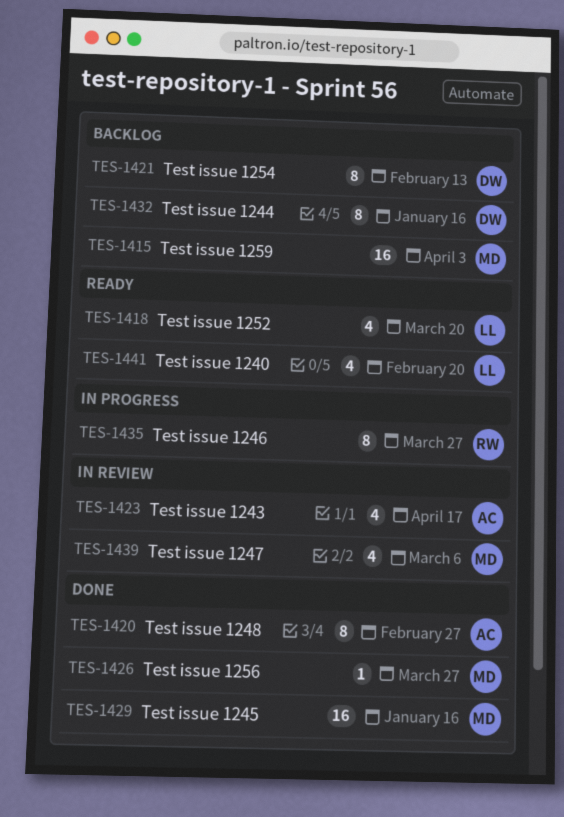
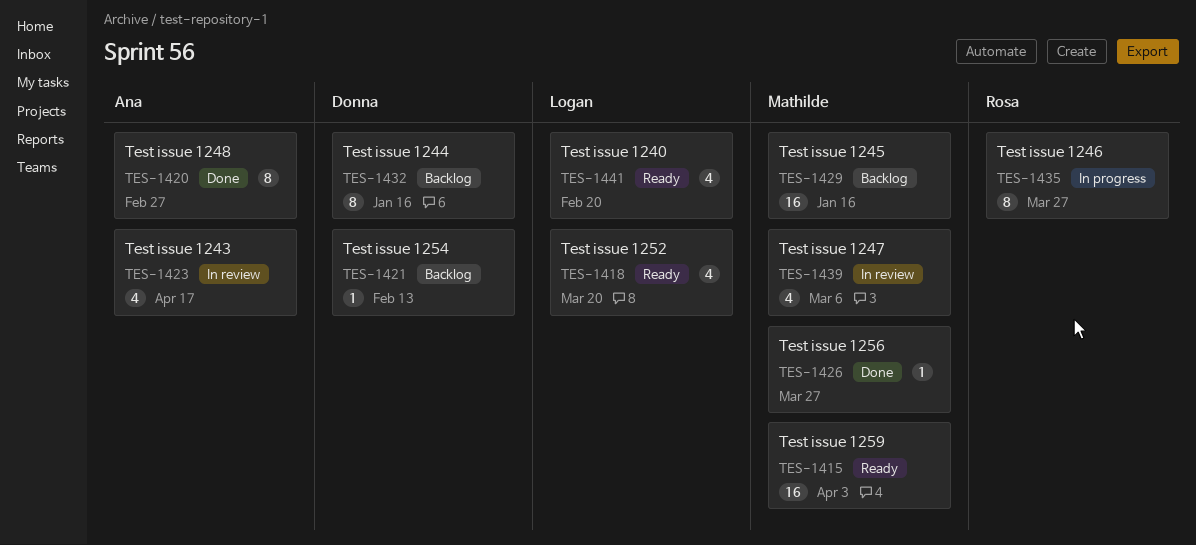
TES-1415, status: Backlog -> Ready
TES-1421, estimate: 8 -> 1
TES-1429, status: Done -> Backlog

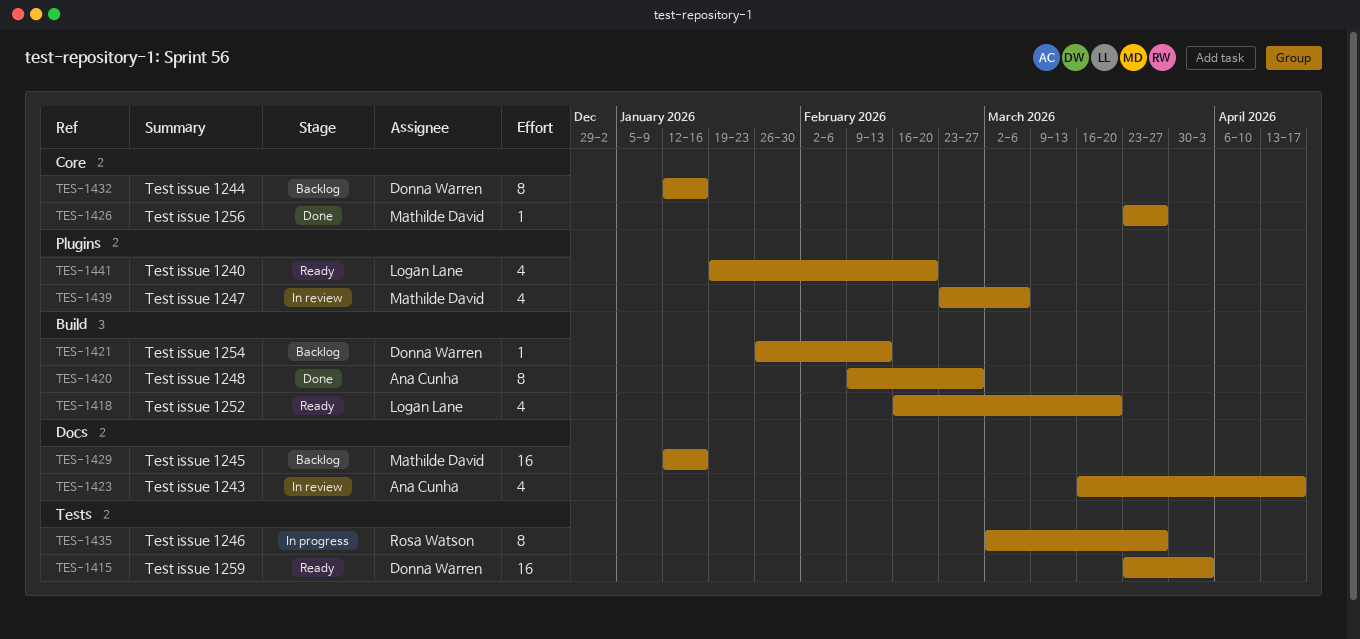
TES-1415, owner: Mathilde David -> Donna Warren

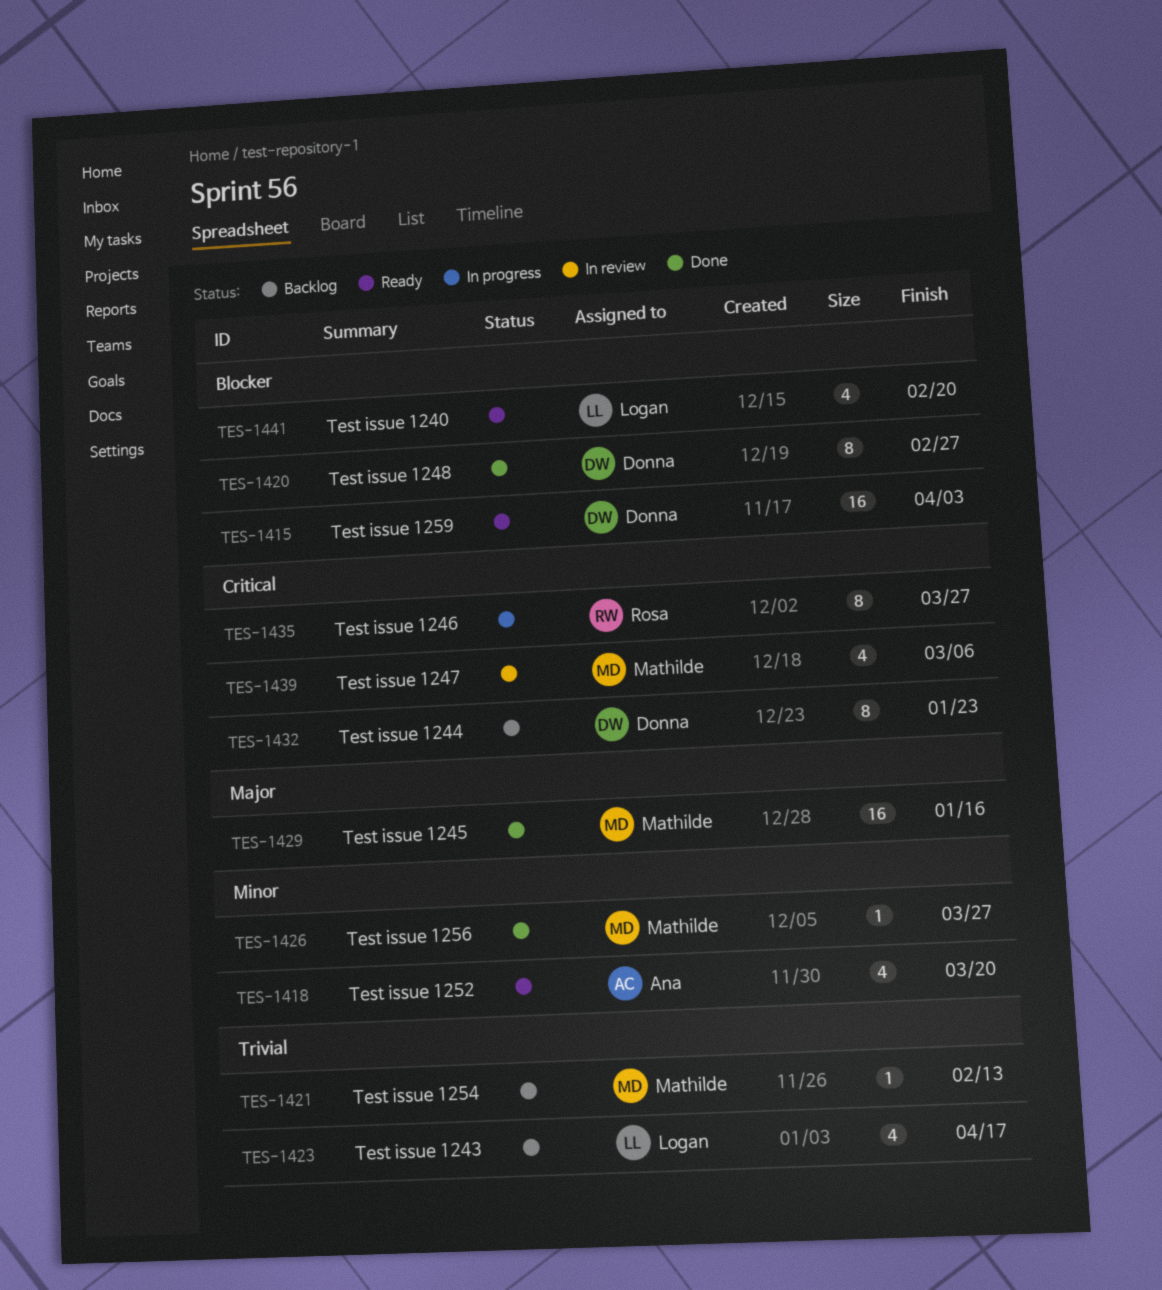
TES-1418, owner: Logan Lane -> Ana Cunha
TES-1420, owner: Ana Cunha -> Donna Warren
TES-1421, owner: Donna Warren -> Mathilde David
TES-1423, status: In review -> Backlog
TES-1423, owner: Ana Cunha -> Logan Lane
TES-1429, status: Backlog -> Done
TES-1432, due: Jan 16 -> Jan 23

